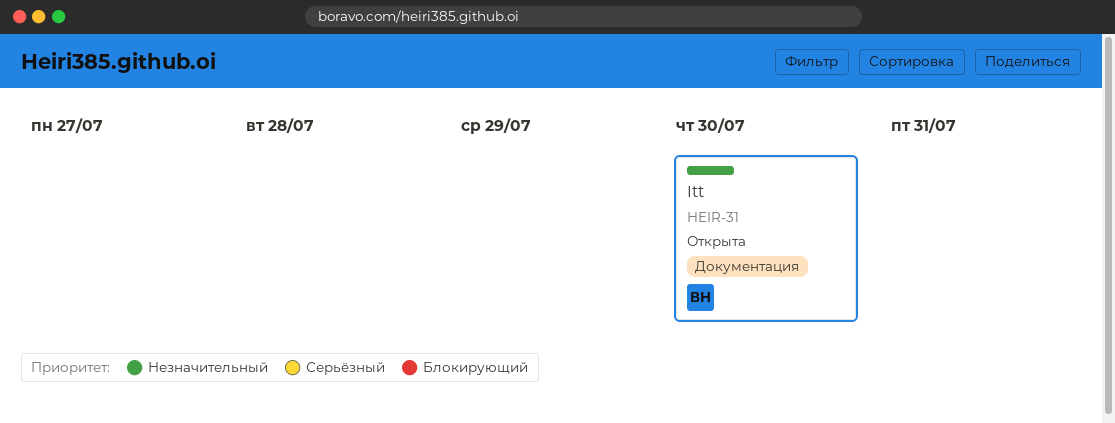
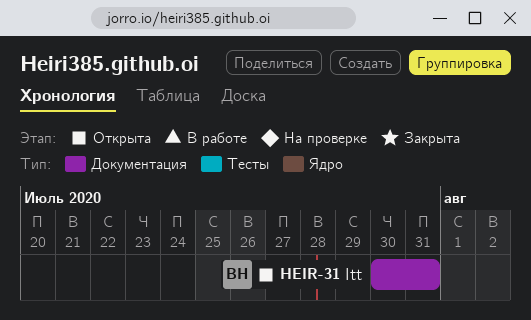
HEIR-31, due: Jul 30 -> Jul 31

